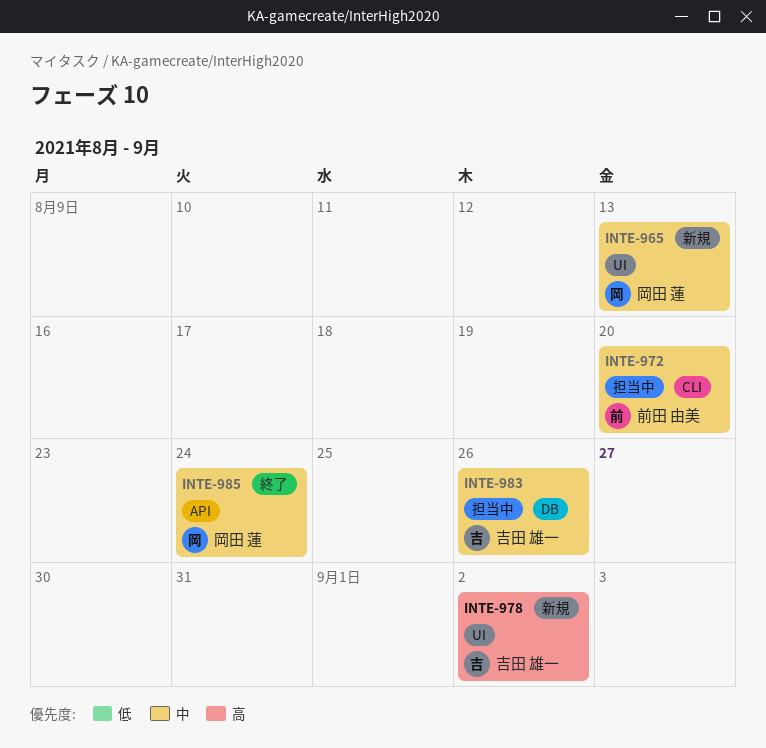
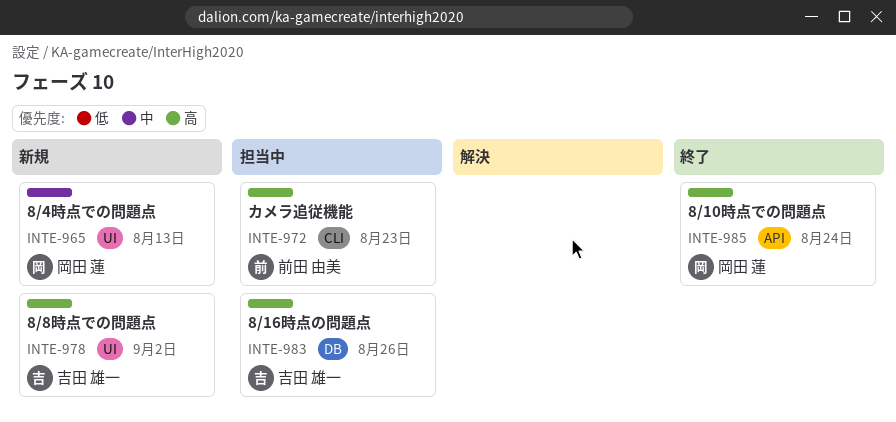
INTE-972, priority: 中 -> 高
INTE-972, due: Aug 20 -> Aug 23
INTE-983, priority: 中 -> 高
INTE-985, priority: 中 -> 高

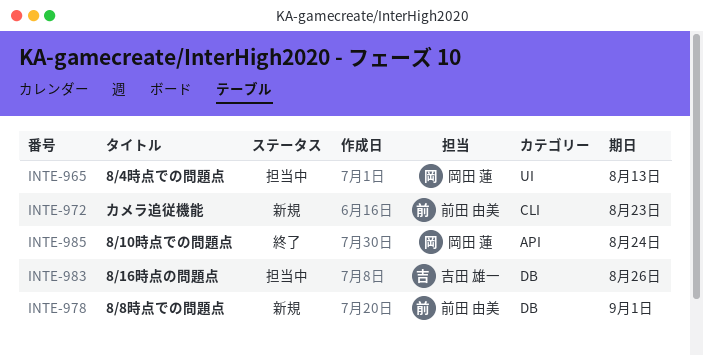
INTE-965, status: 新規 -> 担当中
INTE-972, status: 担当中 -> 新規
INTE-978, owner: 吉田 雄一 -> 前田 由美
INTE-978, label: UI -> DB
INTE-978, due: Sep 2 -> Sep 1

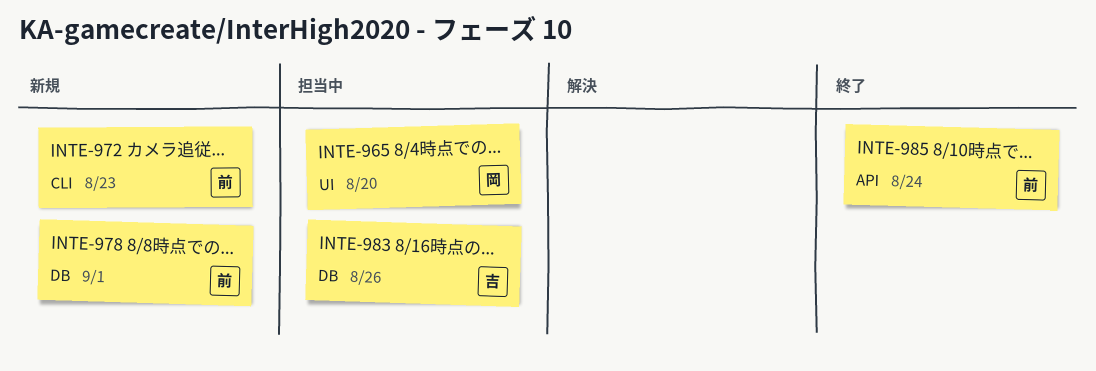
INTE-965, due: Aug 13 -> Aug 20
INTE-985, owner: 岡田 蓮 -> 前田 由美

